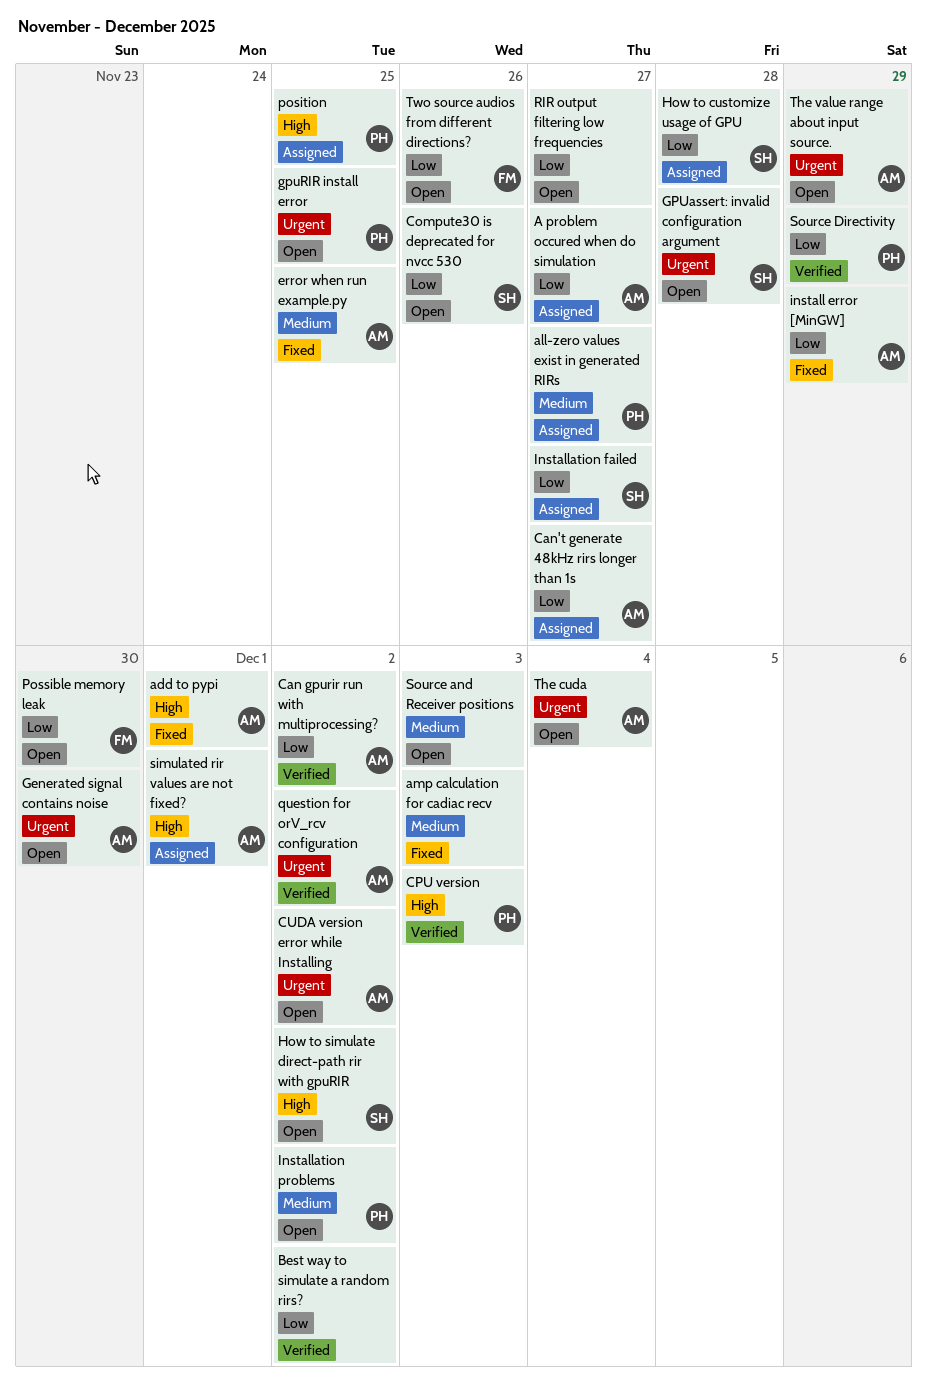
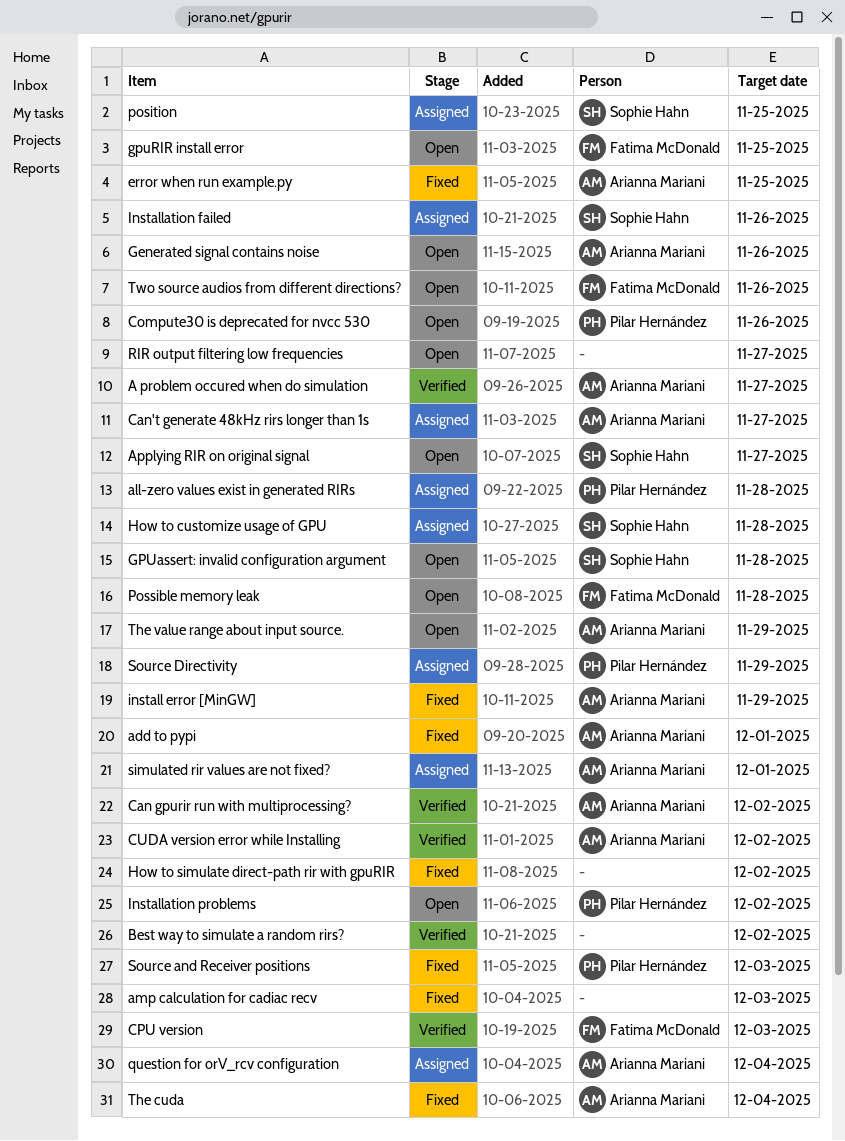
A problem occured when do simulation, status: Assigned -> Verified
all-zero values exist in generated RIRs, due: Nov 27 -> Nov 28
Applying RIR on original signal: none -> present
Compute30 is deprecated for nvcc 530, owner: Sophie Hahn -> Pilar Hernández
CPU version, owner: Pilar Hernández -> Fatima McDonald
CUDA version error while Installing, status: Open -> Verified
Generated signal contains noise, due: Nov 30 -> Nov 26
gpuRIR install error, owner: Pilar Hernández -> Fatima McDonald
How to simulate direct-path rir with gpuRIR, status: Open -> Fixed
How to simulate direct-path rir with gpuRIR, owner: Sophie Hahn -> none
Installation failed, due: Nov 27 -> Nov 26
position, owner: Pilar Hernández -> Sophie Hahn
Possible memory leak, due: Nov 30 -> Nov 28
question for orV_rcv configuration, status: Verified -> Assigned
question for orV_rcv configuration, due: Dec 2 -> Dec 4
Source and Receiver positions, status: Open -> Fixed
Source and Receiver positions, owner: none -> Pilar Hernández
Source Directivity, status: Verified -> Assigned
The cuda, status: Open -> Fixed

